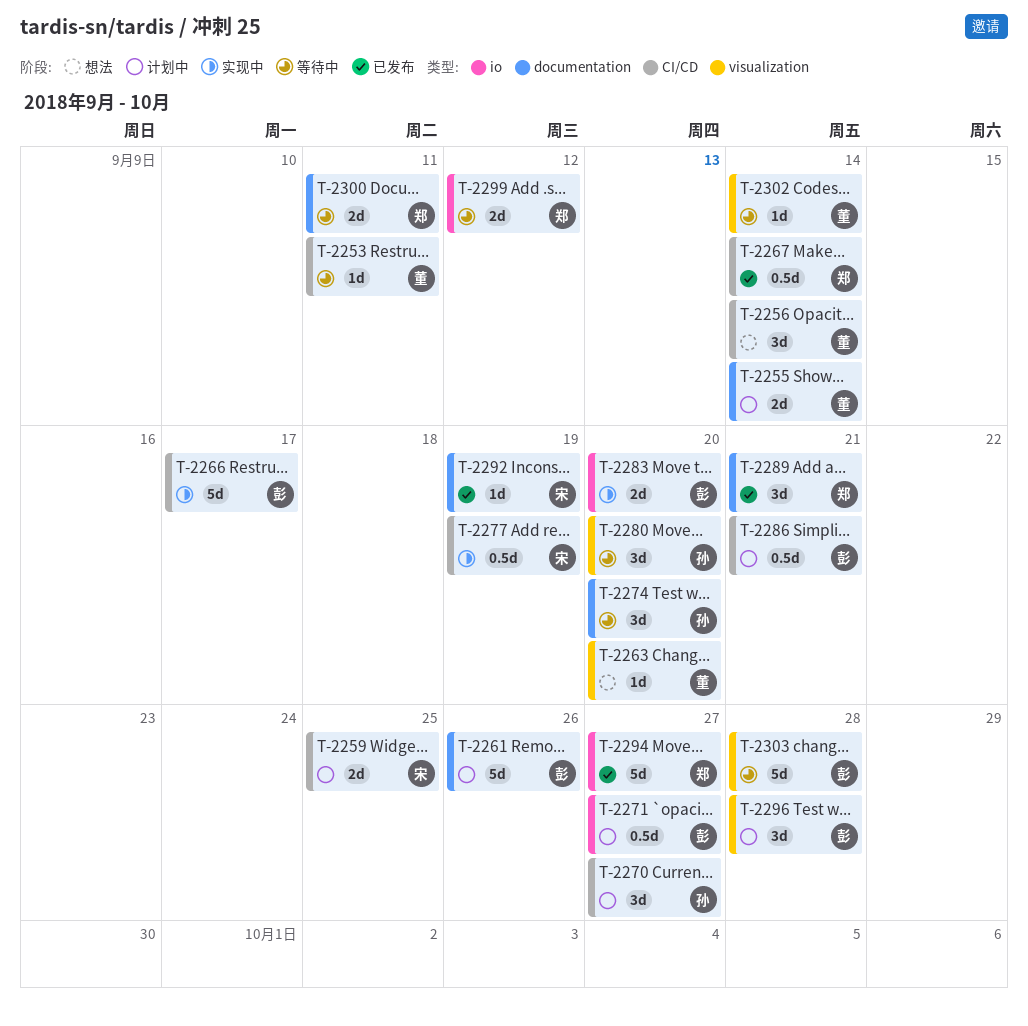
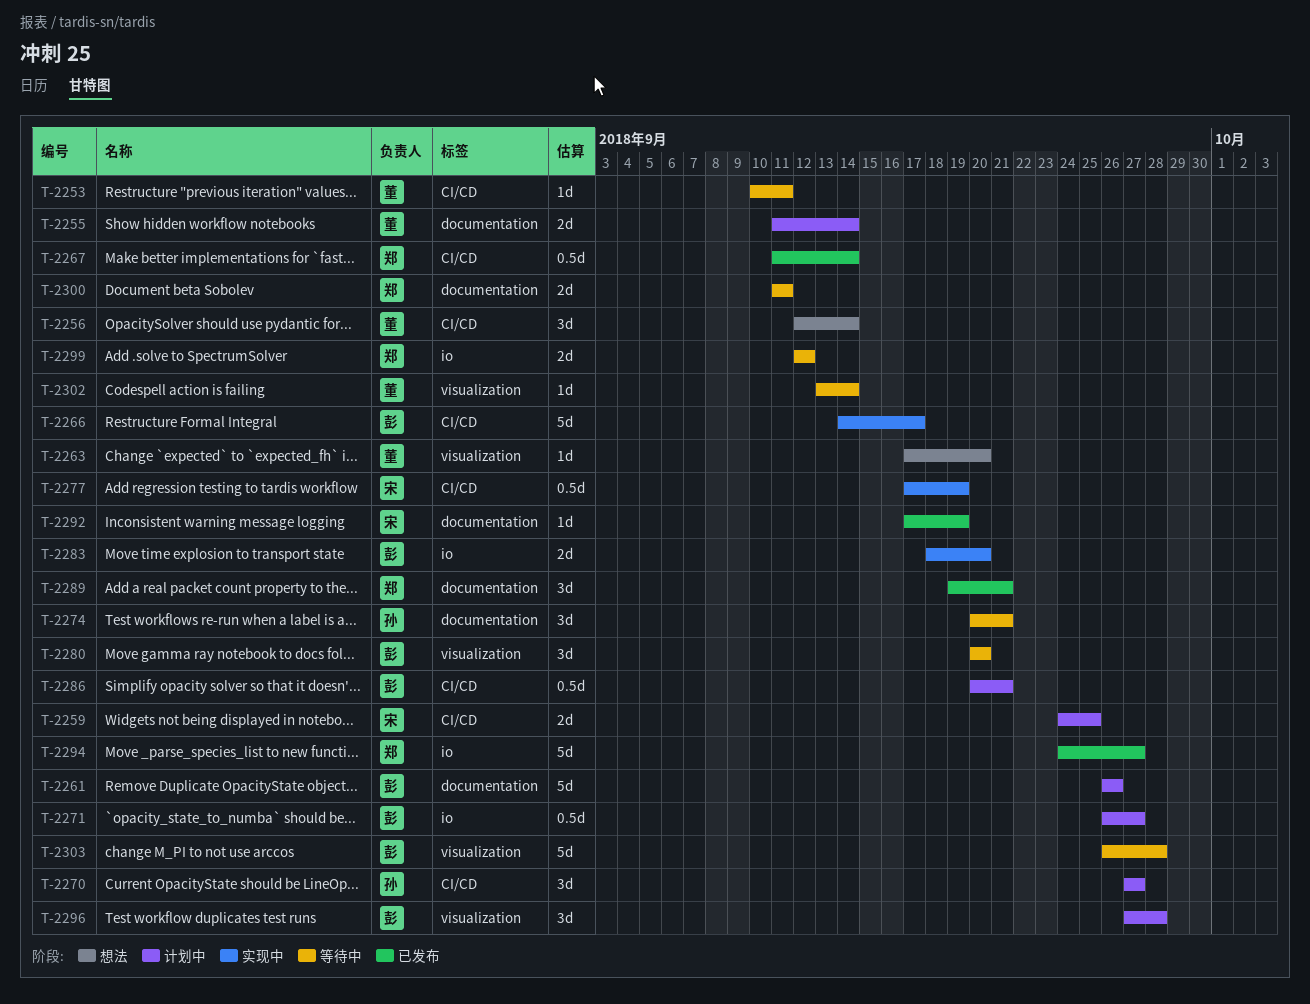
T-2274, due: Sep 20 -> Sep 21
T-2280, owner: 孙 -> 彭

